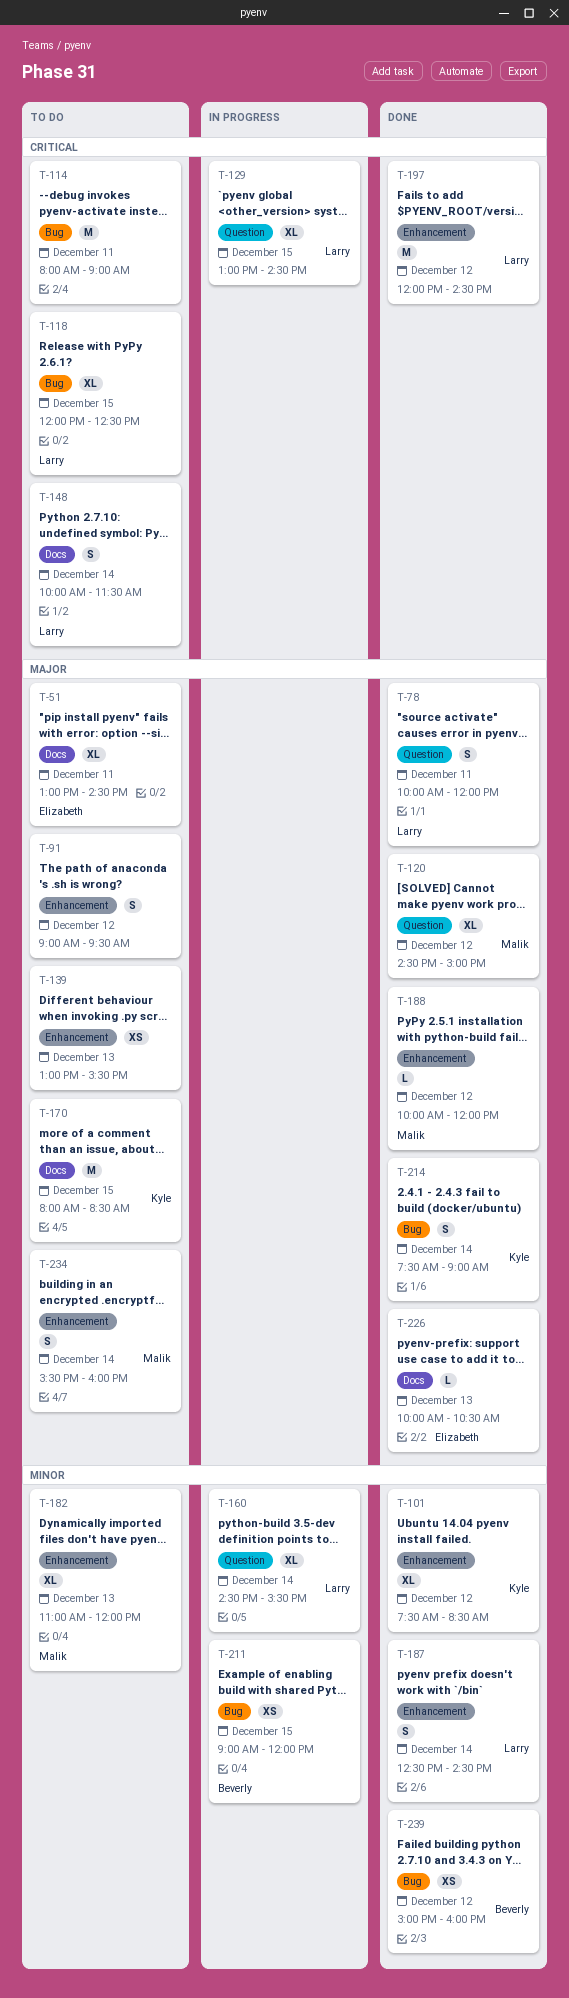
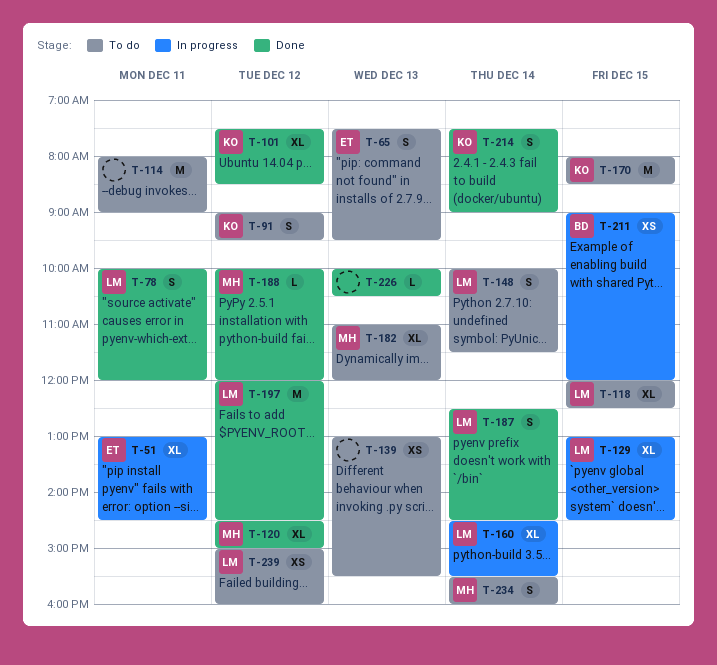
T-51, status: To do -> In progress
T-65: none -> present
T-91, owner: none -> Kyle
T-226, owner: Elizabeth -> none
T-239, status: Done -> To do
T-239, owner: Beverly -> Larry

